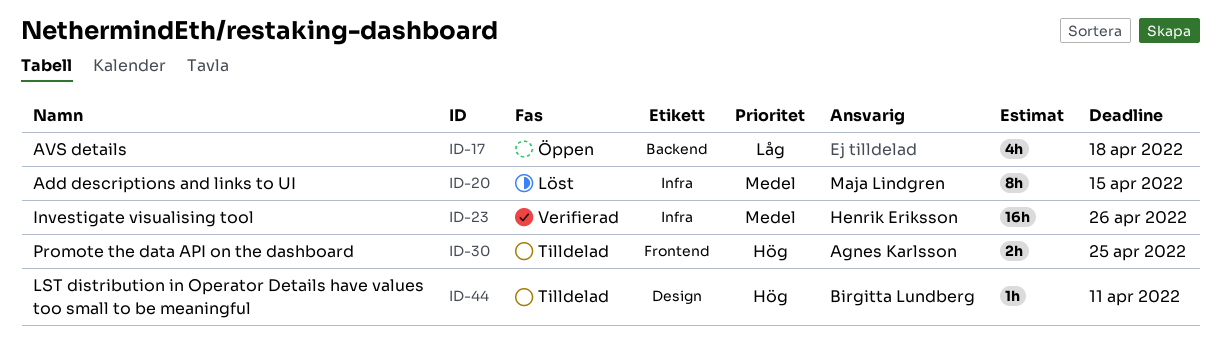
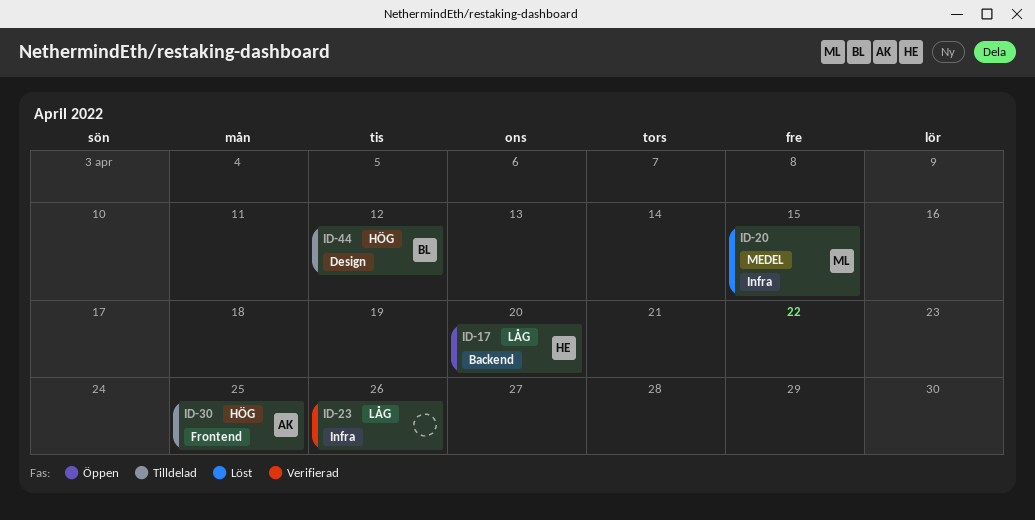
ID-17, owner: none -> Henrik Eriksson
ID-17, due: Apr 18 -> Apr 20
ID-23, owner: Henrik Eriksson -> none
ID-23, priority: Medel -> Låg
ID-44, due: Apr 11 -> Apr 12

